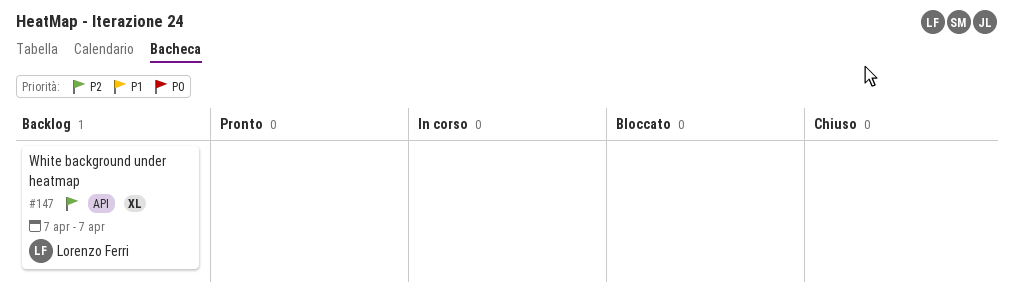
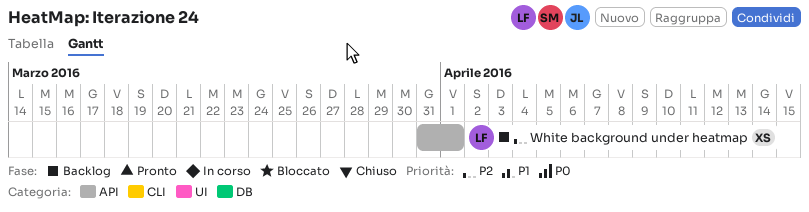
White background under heatmap, estimate: XL -> XS
White background under heatmap, start: Apr 7 -> Mar 31
White background under heatmap, due: Apr 7 -> Apr 1

